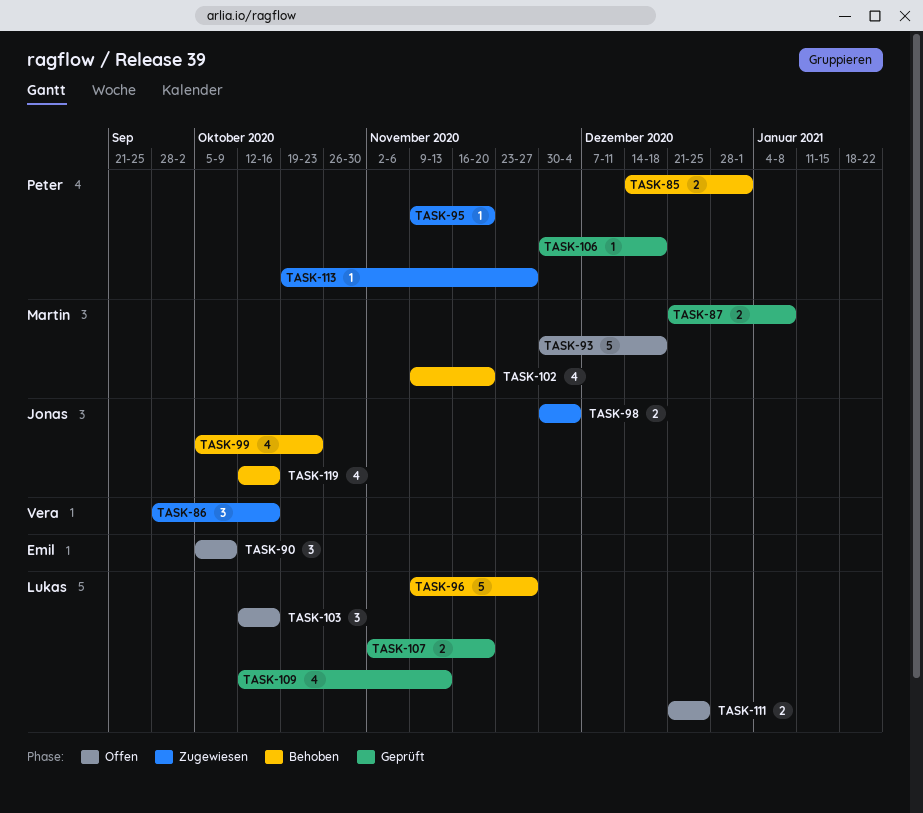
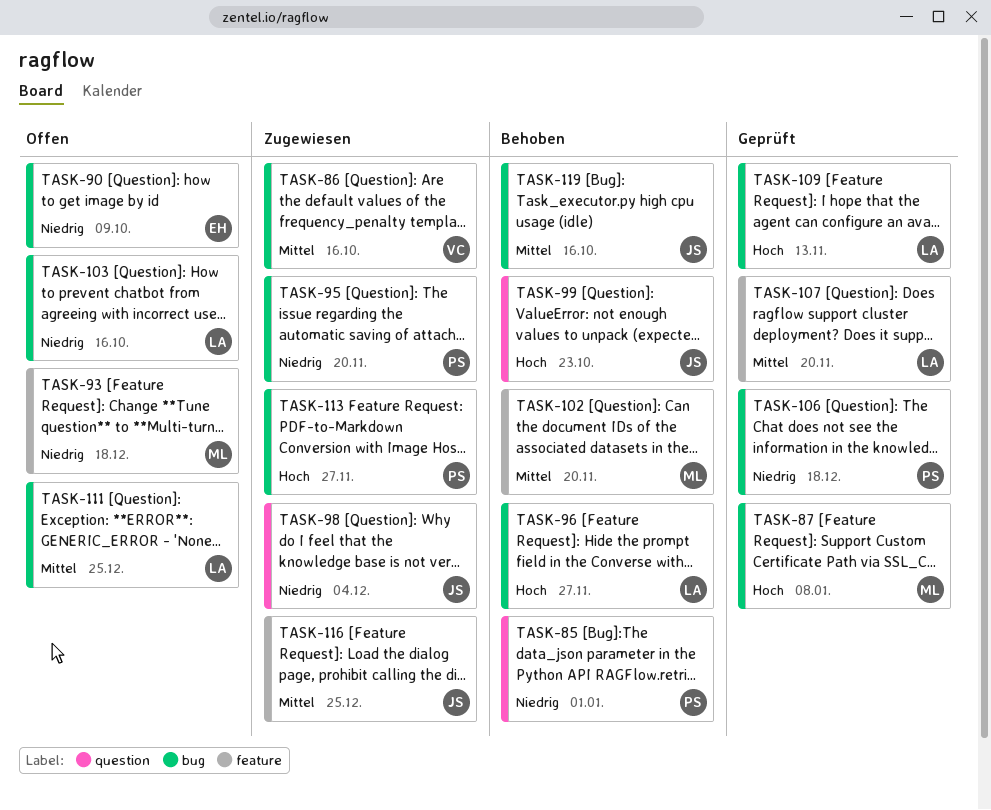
TASK-116: none -> present

